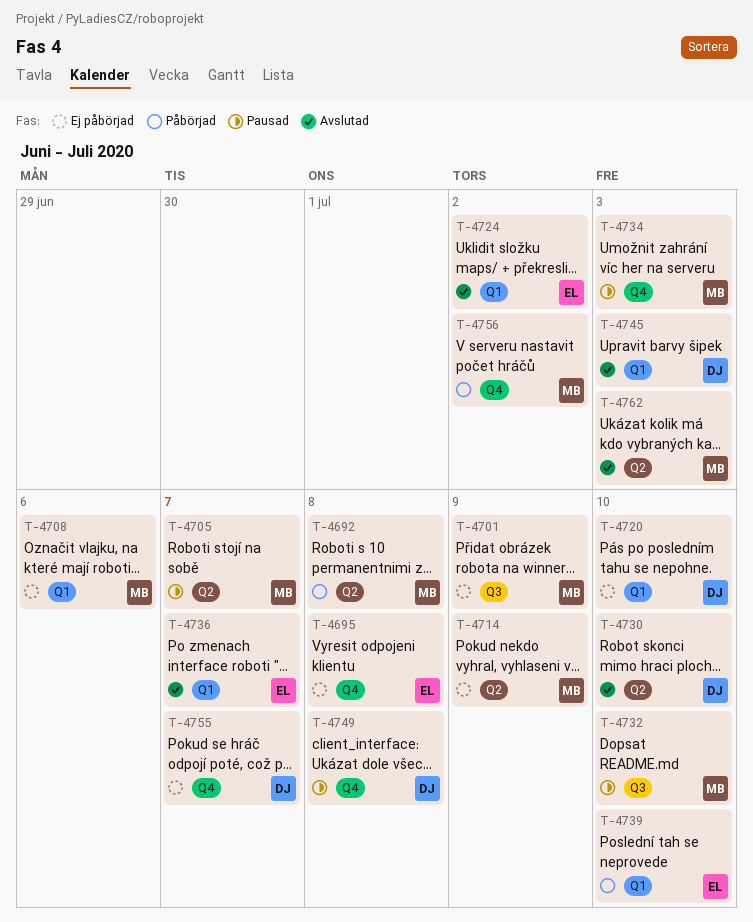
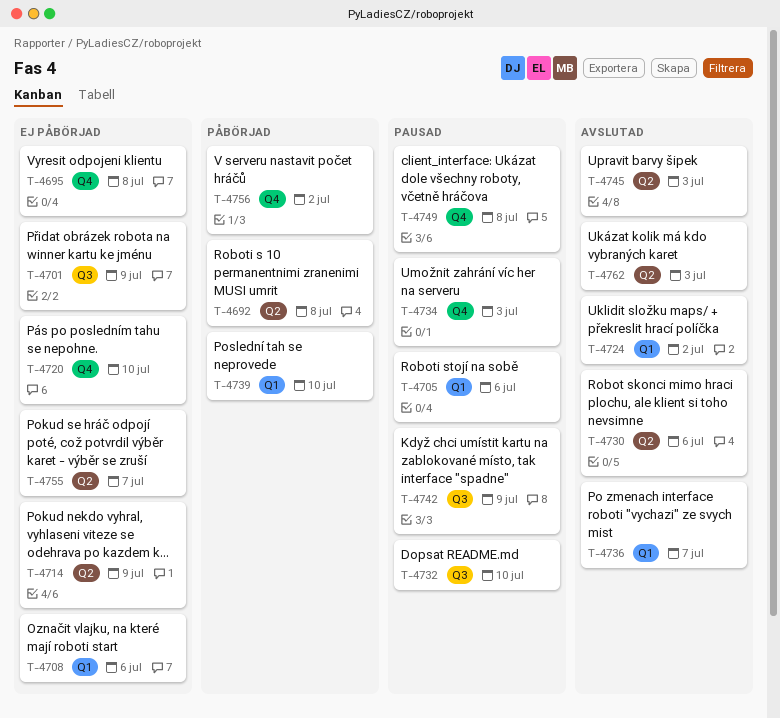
T-4705, label: Q2 -> Q1
T-4705, due: Jul 7 -> Jul 6
T-4720, label: Q1 -> Q4
T-4730, due: Jul 10 -> Jul 6
T-4742: none -> present
T-4745, label: Q1 -> Q2
T-4755, label: Q4 -> Q2

